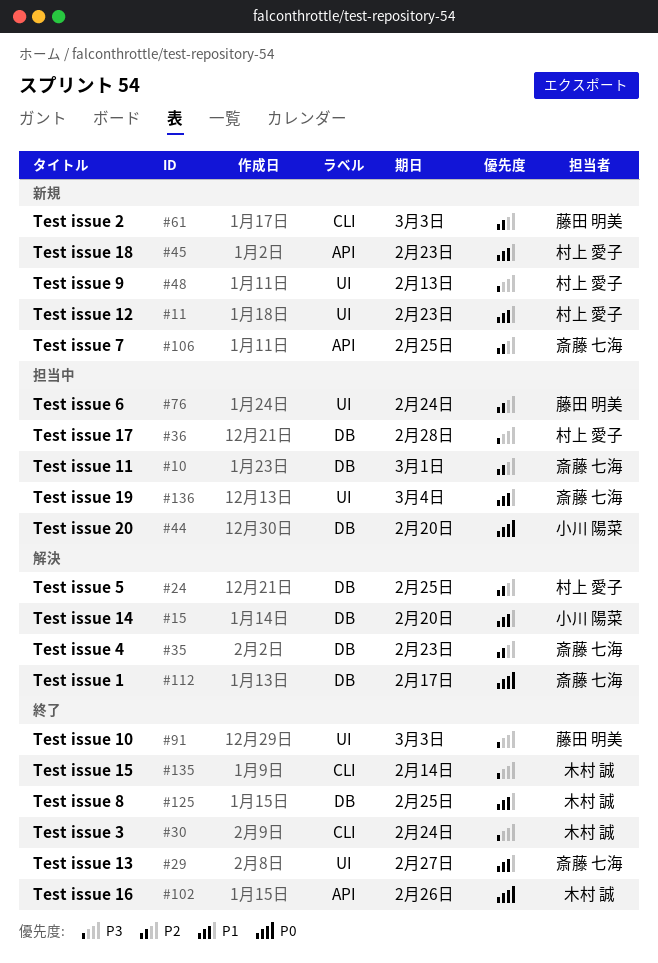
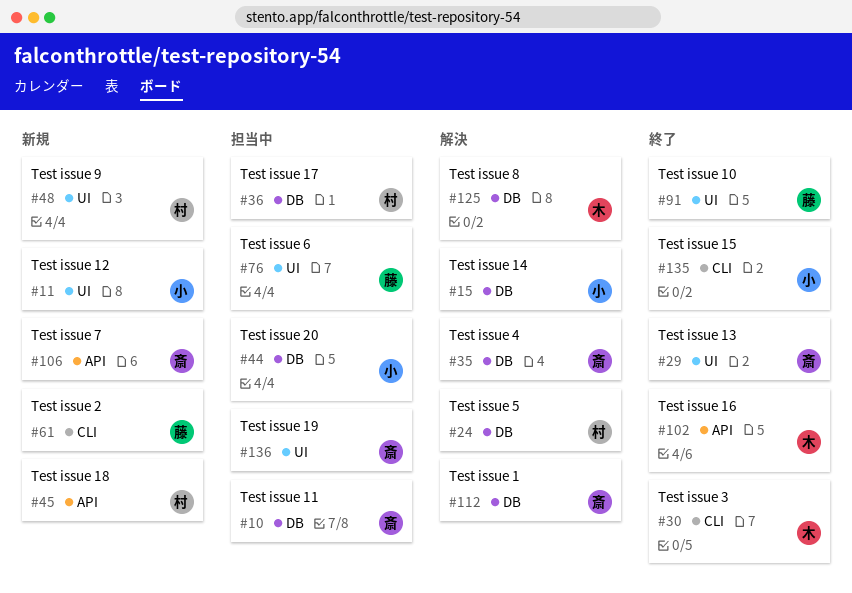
#11, owner: 村上 愛子 -> 小川 陽菜
#125, status: 終了 -> 解決
#135, owner: 木村 誠 -> 小川 陽菜

